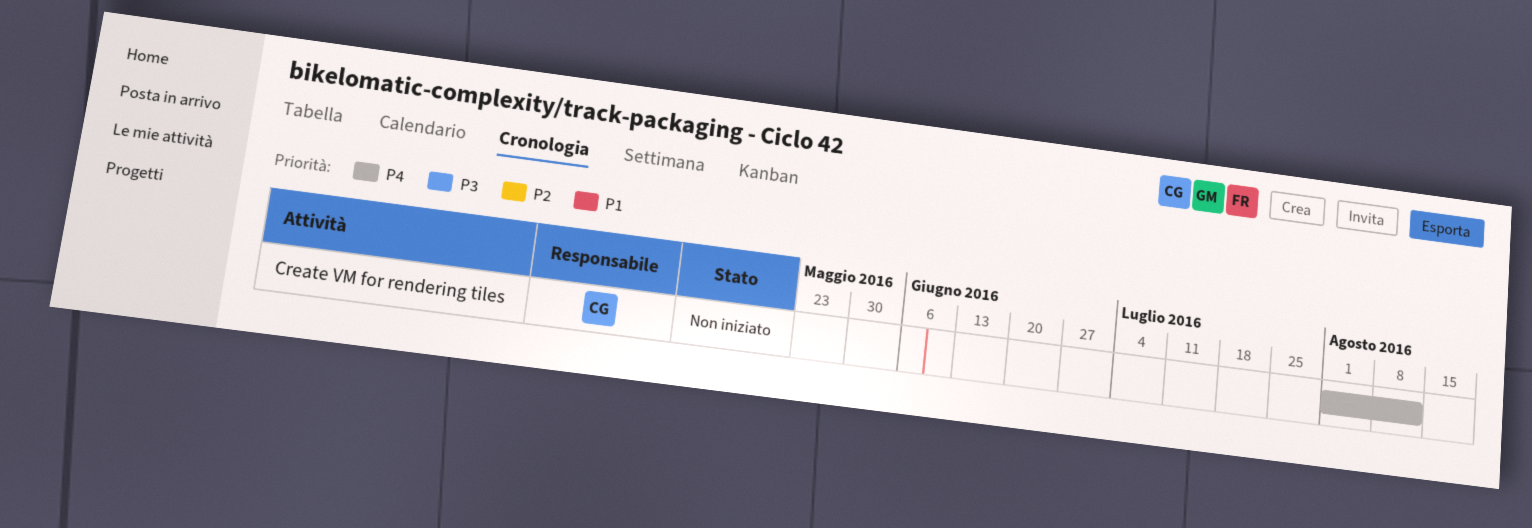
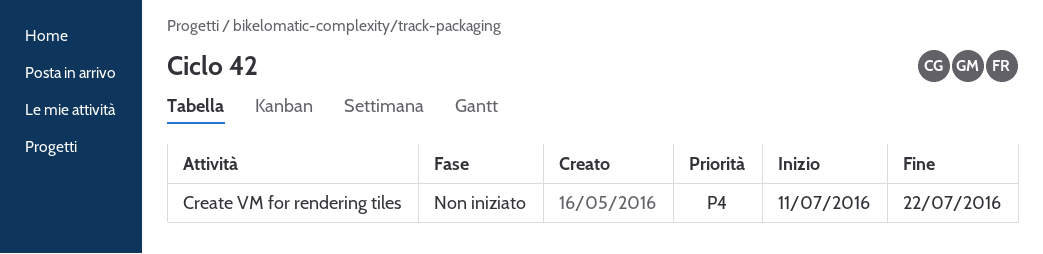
Create VM for rendering tiles, start: Aug 1 -> Jul 11
Create VM for rendering tiles, due: Aug 12 -> Jul 22

